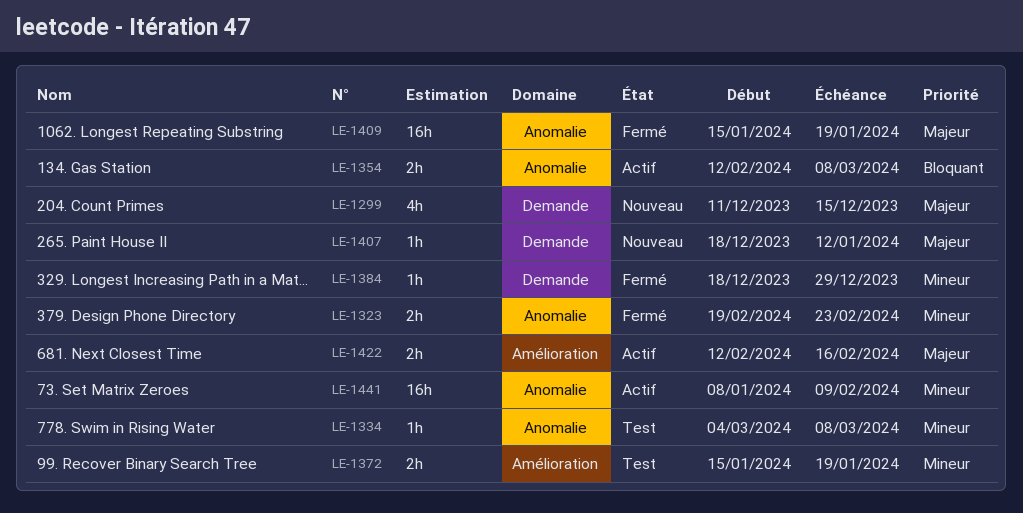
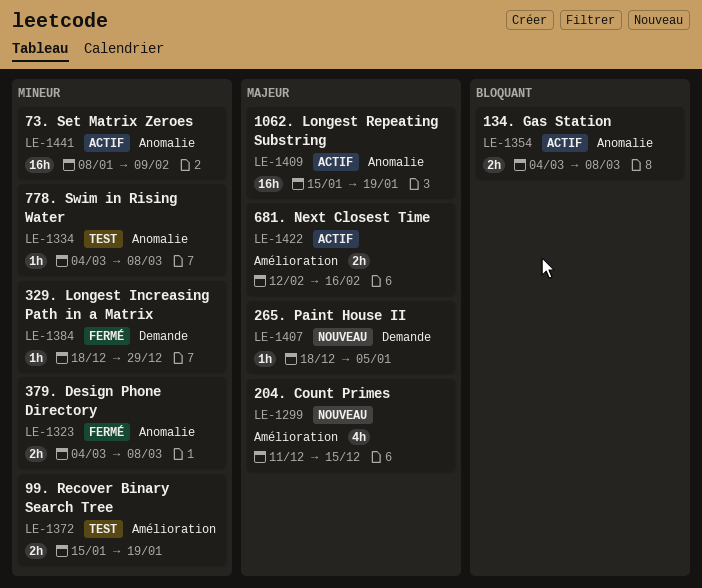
LE-1299, label: Demande -> Amélioration
LE-1323, start: Feb 19 -> Mar 4
LE-1323, due: Feb 23 -> Mar 8
LE-1354, start: Feb 12 -> Mar 4
LE-1407, due: Jan 12 -> Jan 5
LE-1409, status: Fermé -> Actif

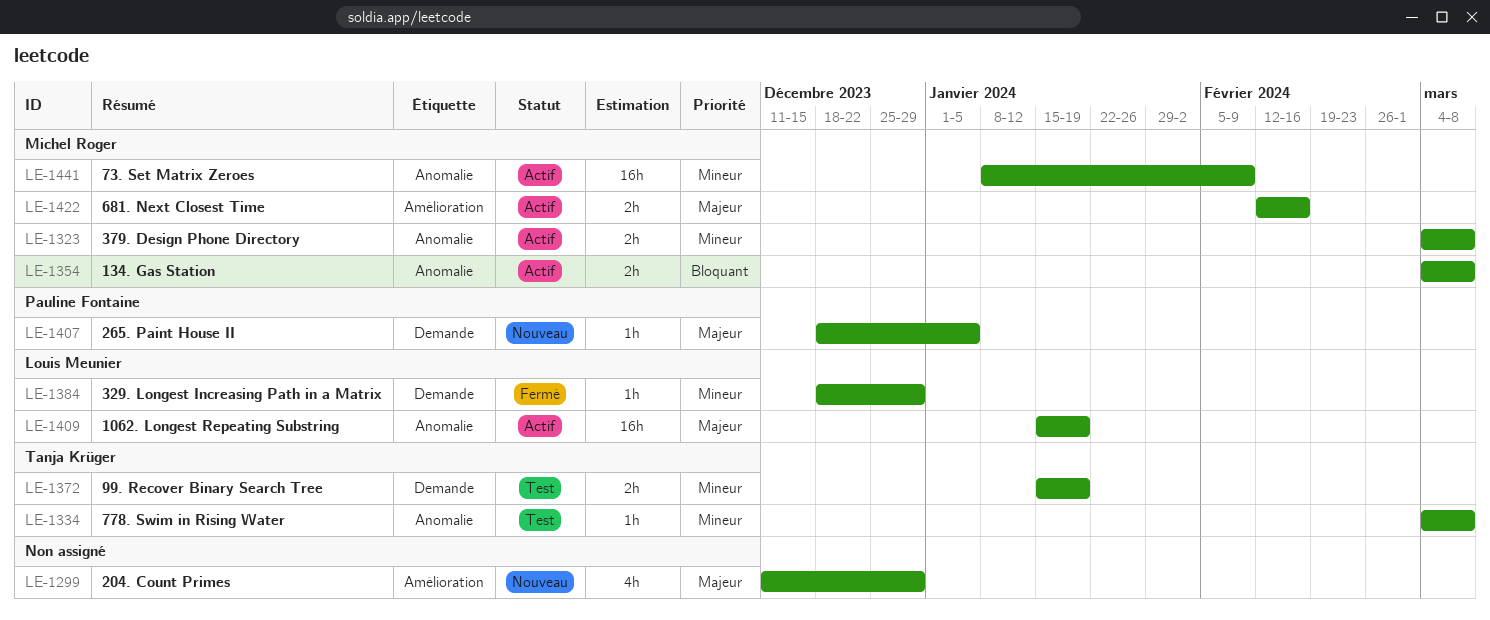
LE-1299, due: Dec 15 -> Dec 29
LE-1323, status: Fermé -> Actif
LE-1372, label: Amélioration -> Demande

